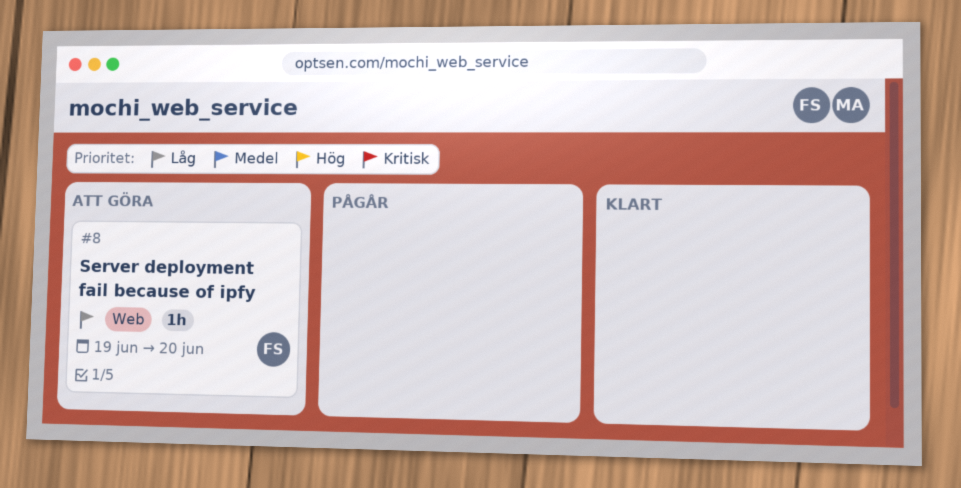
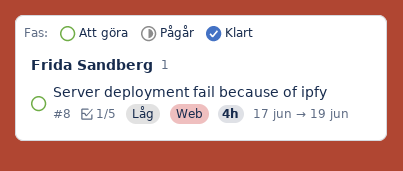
#8, estimate: 1h -> 4h
#8, start: Jun 19 -> Jun 17
#8, due: Jun 20 -> Jun 19

